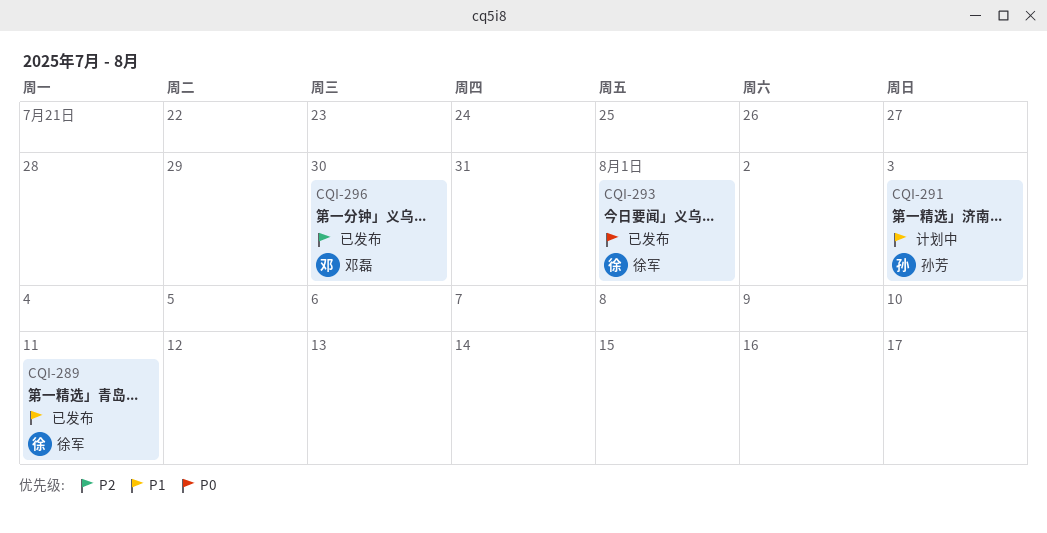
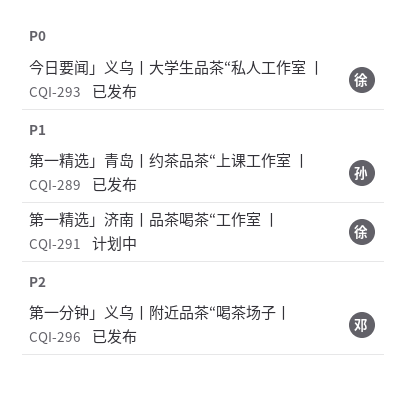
CQI-289, owner: 徐军 -> 孙芳
CQI-291, owner: 孙芳 -> 徐军

